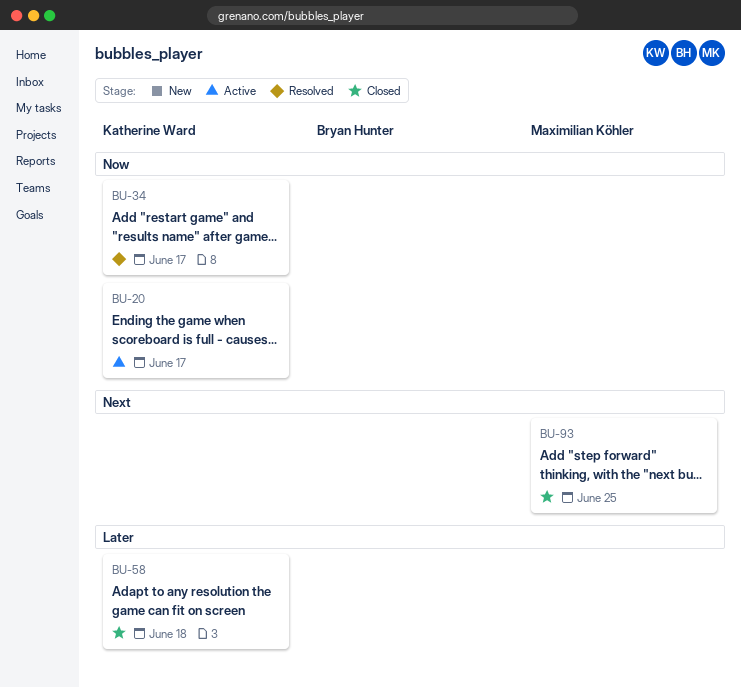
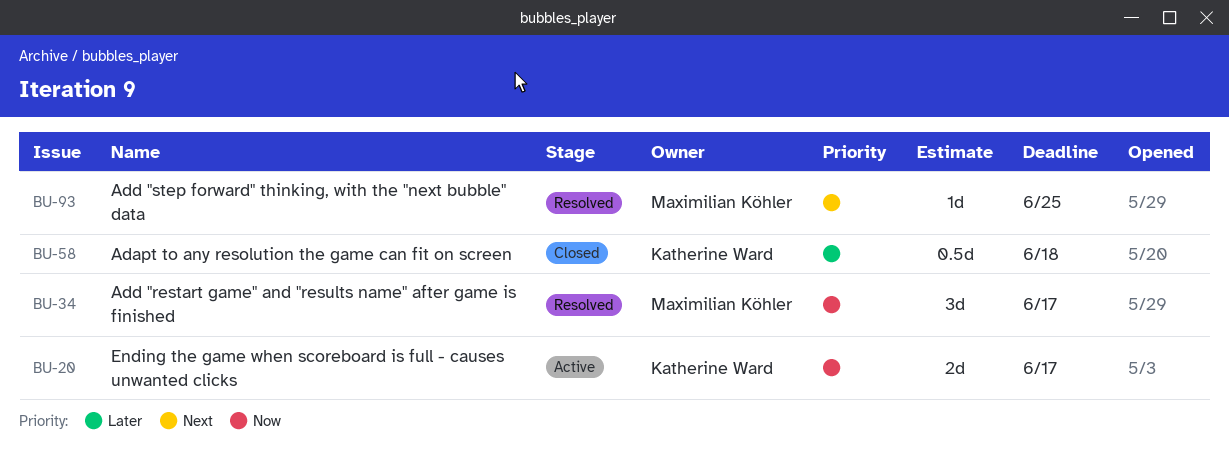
BU-34, owner: Katherine Ward -> Maximilian Köhler
BU-93, status: Closed -> Resolved

